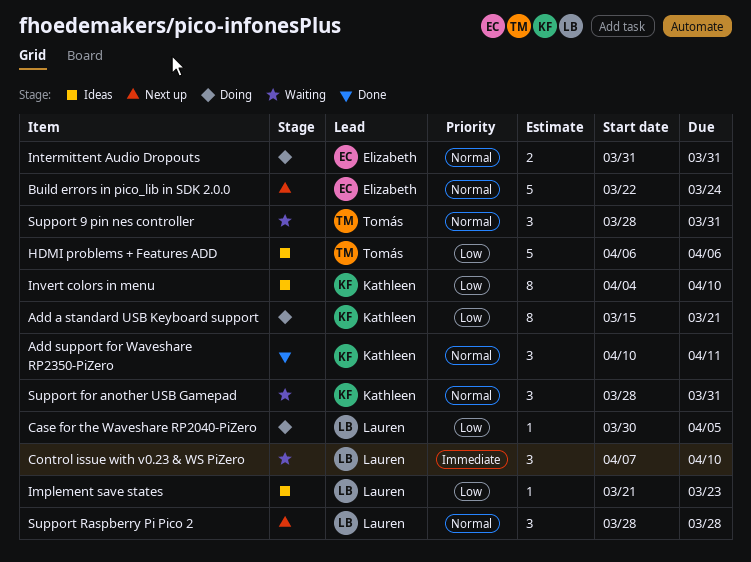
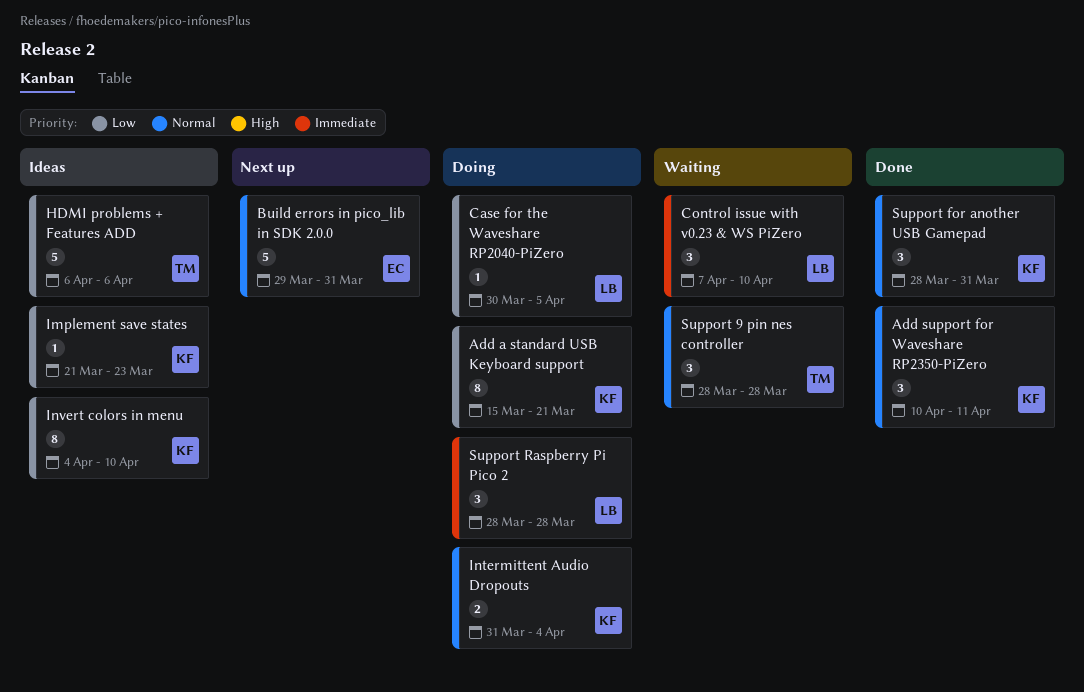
Build errors in pico_lib in SDK 2.0.0, start: Mar 22 -> Mar 29
Build errors in pico_lib in SDK 2.0.0, due: Mar 24 -> Mar 31
Implement save states, owner: Lauren -> Kathleen
Intermittent Audio Dropouts, owner: Elizabeth -> Kathleen
Intermittent Audio Dropouts, due: Mar 31 -> Apr 4
Support 9 pin nes controller, due: Mar 31 -> Mar 28
Support for another USB Gamepad, status: Waiting -> Done
Support Raspberry Pi Pico 2, status: Next up -> Doing
Support Raspberry Pi Pico 2, priority: Normal -> Immediate

